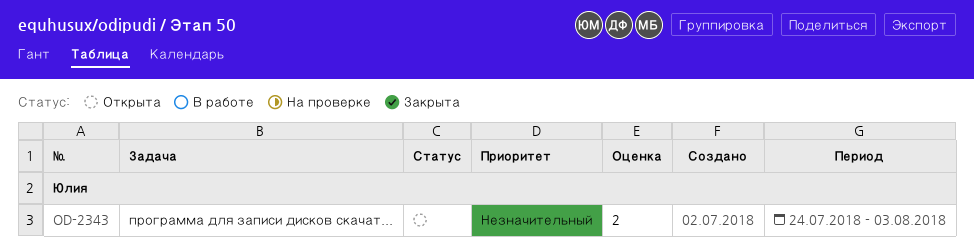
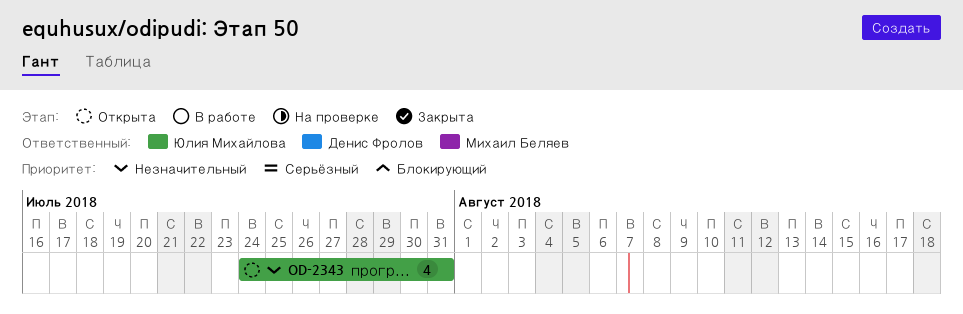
OD-2343, estimate: 2 -> 4
OD-2343, due: Aug 3 -> Jul 31

